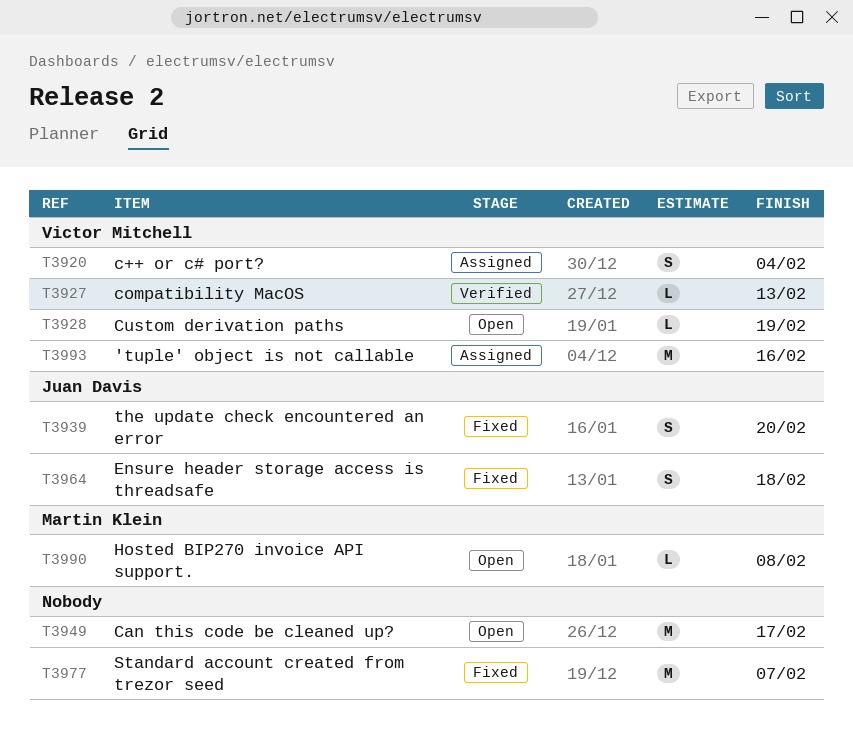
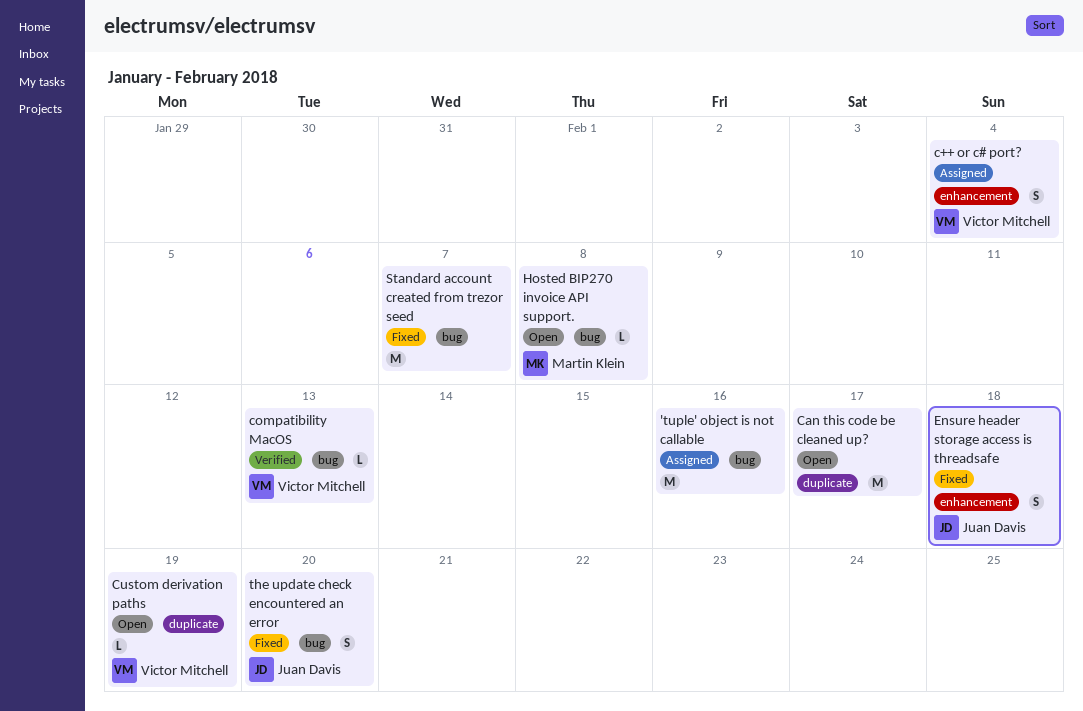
'tuple' object is not callable, owner: Victor Mitchell -> none

